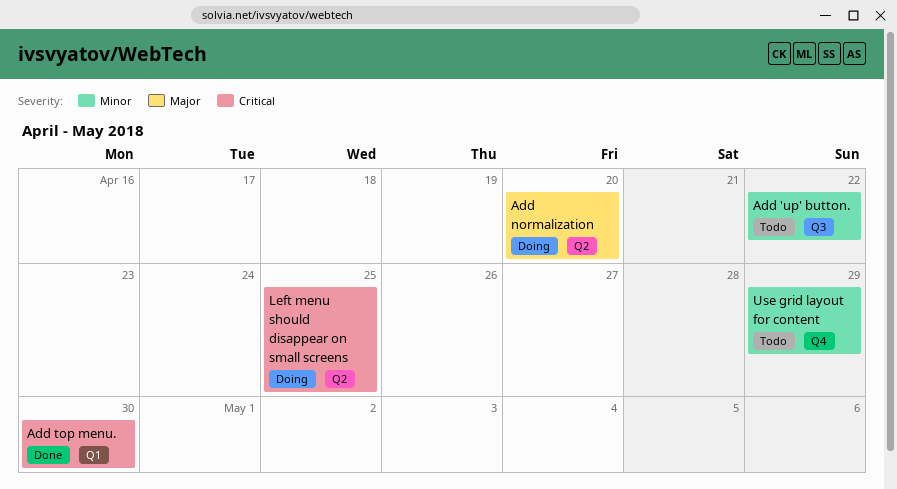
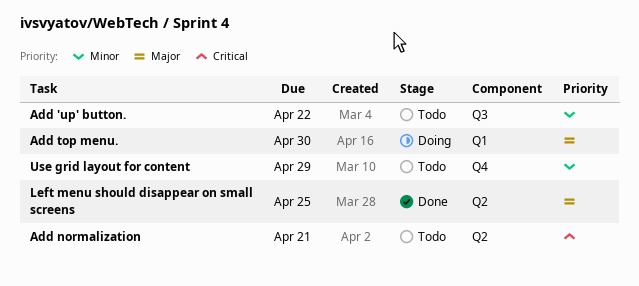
Add normalization, status: Doing -> Todo
Add normalization, priority: Major -> Critical
Add normalization, due: Apr 20 -> Apr 21
Add top menu., status: Done -> Doing
Add top menu., priority: Critical -> Major
Left menu should disappear on small screens, status: Doing -> Done
Left menu should disappear on small screens, priority: Critical -> Major

